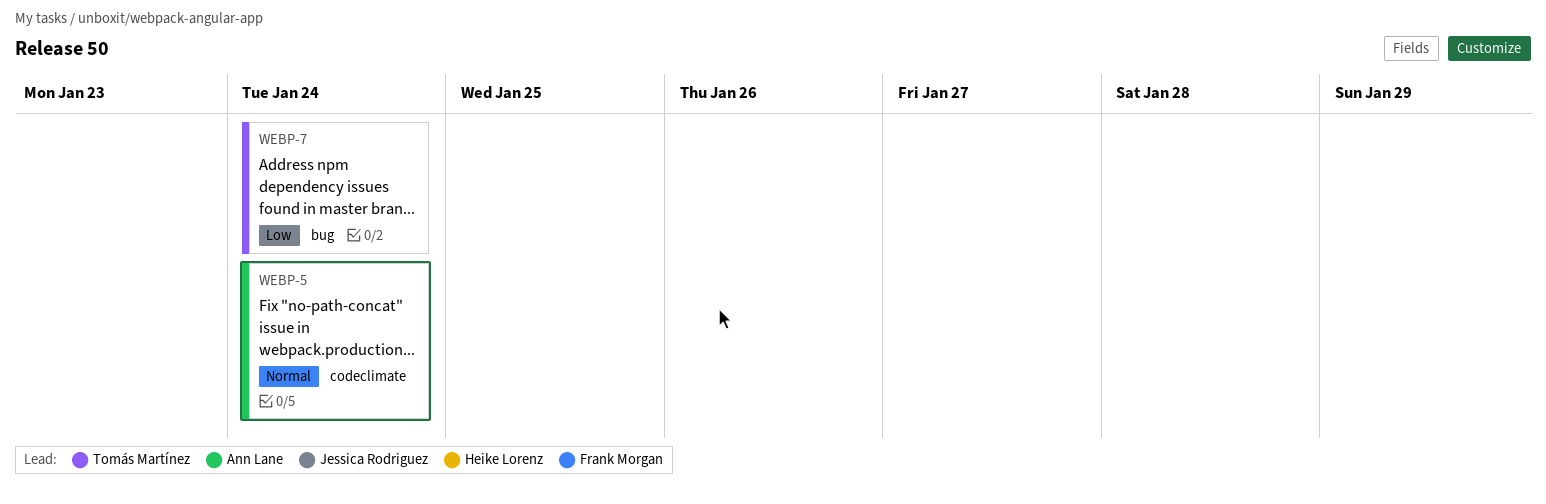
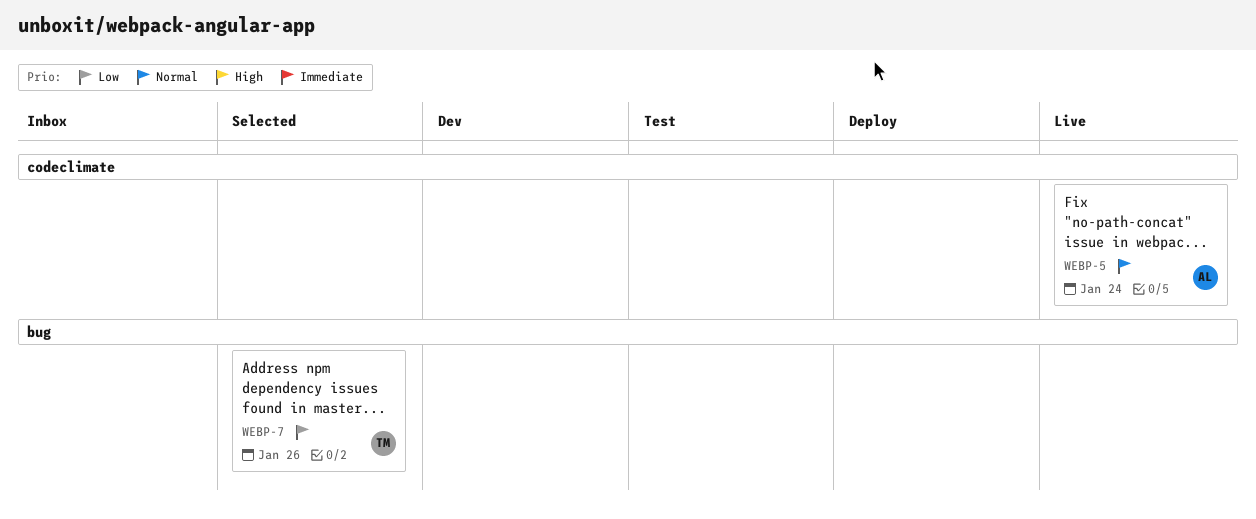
WEBP-7, due: Jan 24 -> Jan 26

